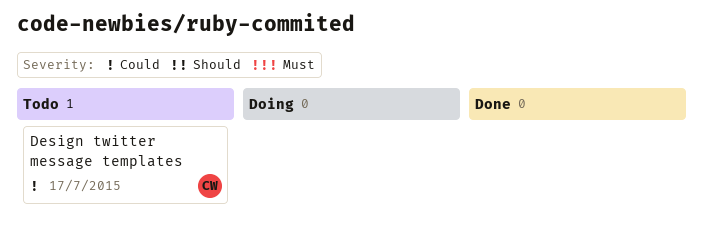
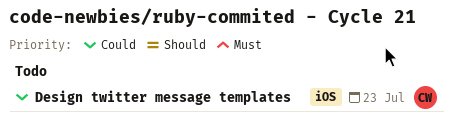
Design twitter message templates, due: Jul 17 -> Jul 23

